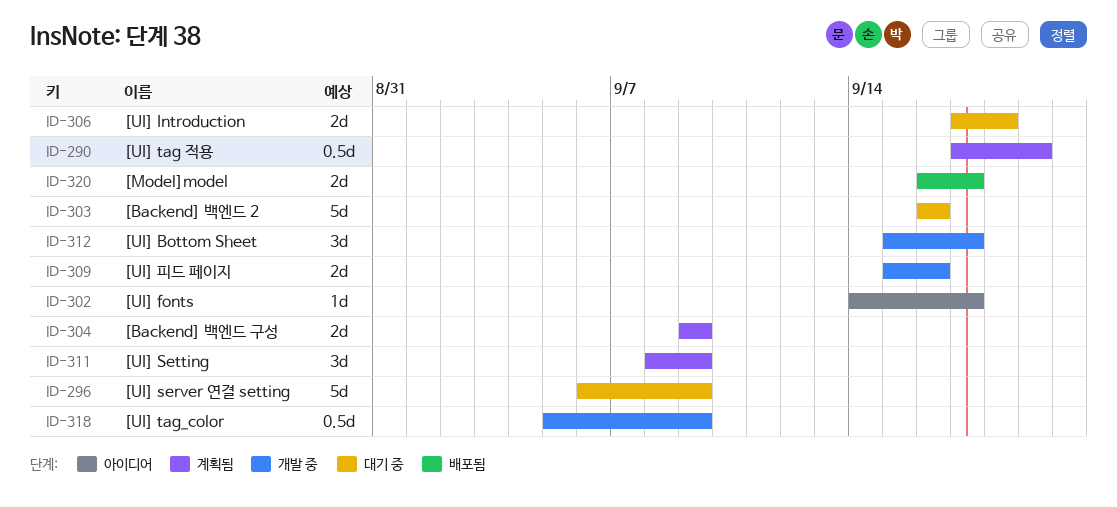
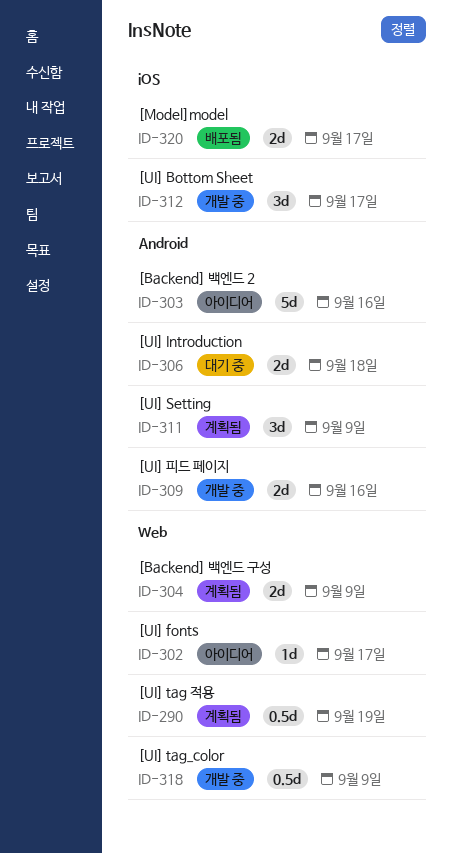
ID-296: present -> none
ID-303, status: 대기 중 -> 아이디어

